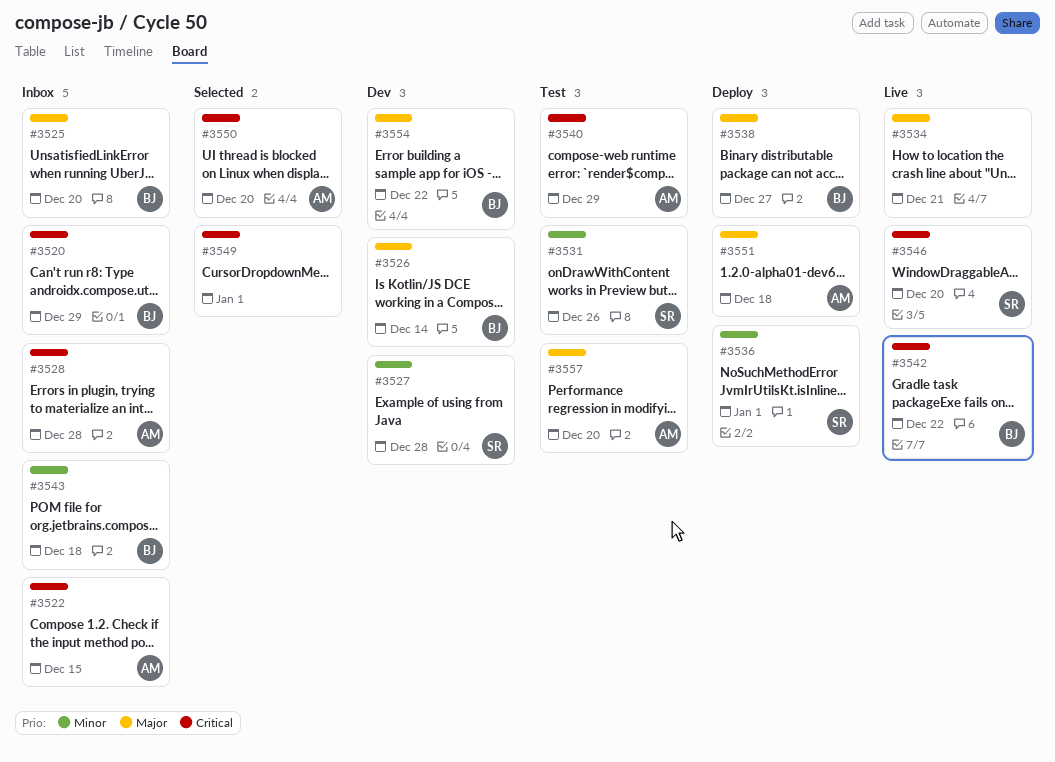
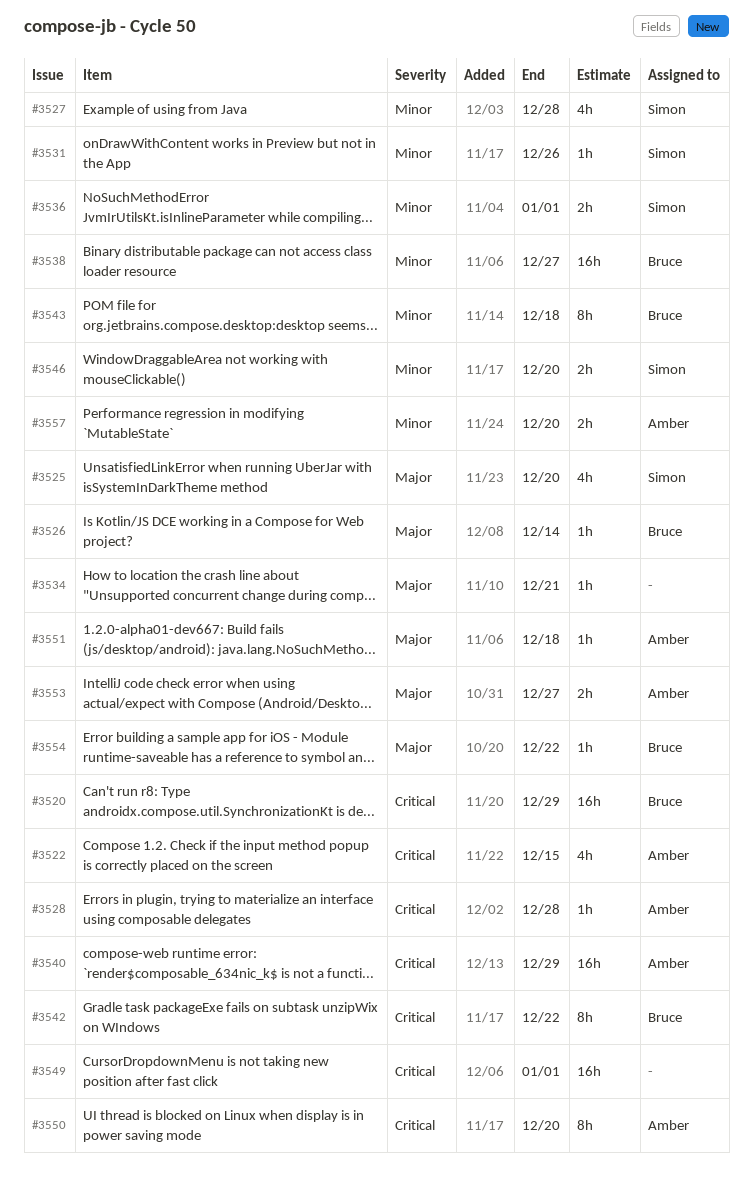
#3525, owner: Bruce -> Simon
#3538, priority: Major -> Minor
#3546, priority: Critical -> Minor
#3553: none -> present
#3557, priority: Major -> Minor

